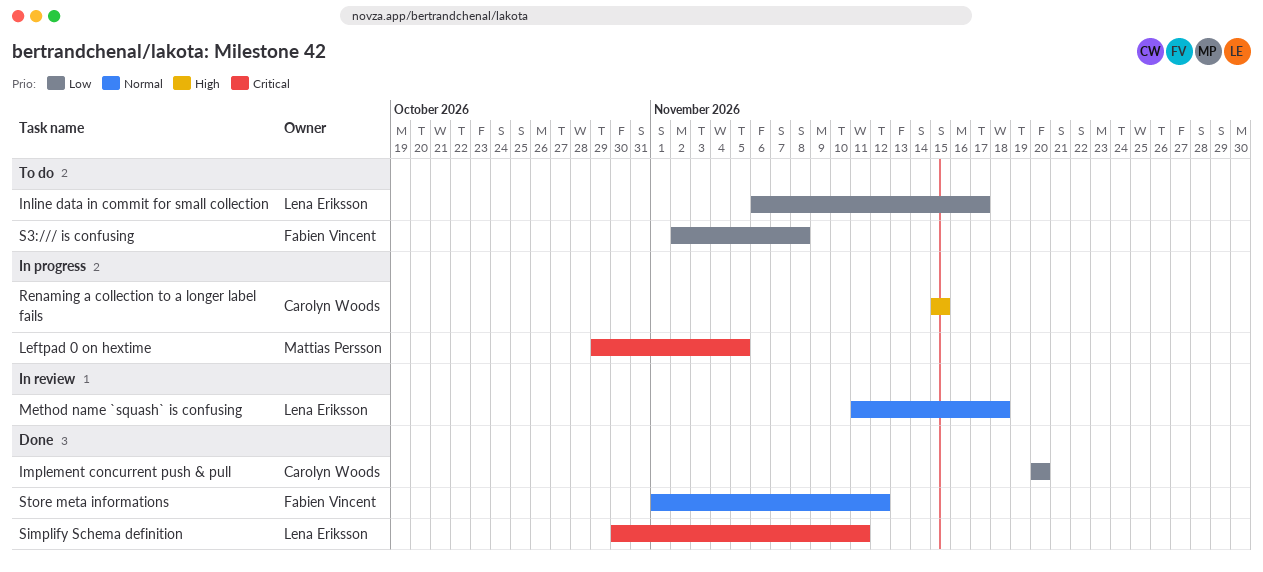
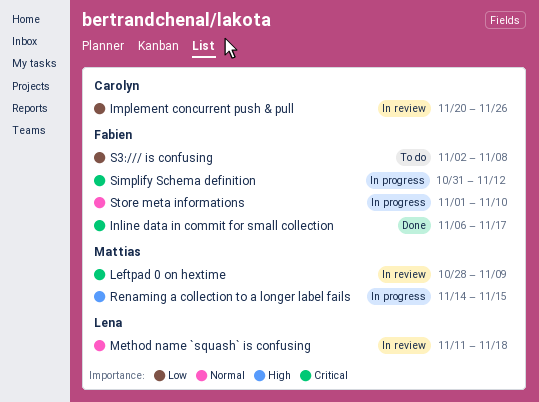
Implement concurrent push & pull, status: Done -> In review
Implement concurrent push & pull, due: Nov 20 -> Nov 26
Inline data in commit for small collection, status: To do -> Done
Inline data in commit for small collection, owner: Lena Eriksson -> Fabien Vincent
Inline data in commit for small collection, priority: Low -> Critical
Leftpad 0 on hextime, status: In progress -> In review
Leftpad 0 on hextime, start: Oct 29 -> Oct 28
Leftpad 0 on hextime, due: Nov 5 -> Nov 9
Renaming a collection to a longer label fails, owner: Carolyn Woods -> Mattias Persson
Renaming a collection to a longer label fails, start: Nov 15 -> Nov 14
Simplify Schema definition, status: Done -> In progress
Simplify Schema definition, owner: Lena Eriksson -> Fabien Vincent
Simplify Schema definition, start: Oct 30 -> Oct 31
Simplify Schema definition, due: Nov 11 -> Nov 12
Store meta informations, status: Done -> In progress
Store meta informations, due: Nov 12 -> Nov 10

